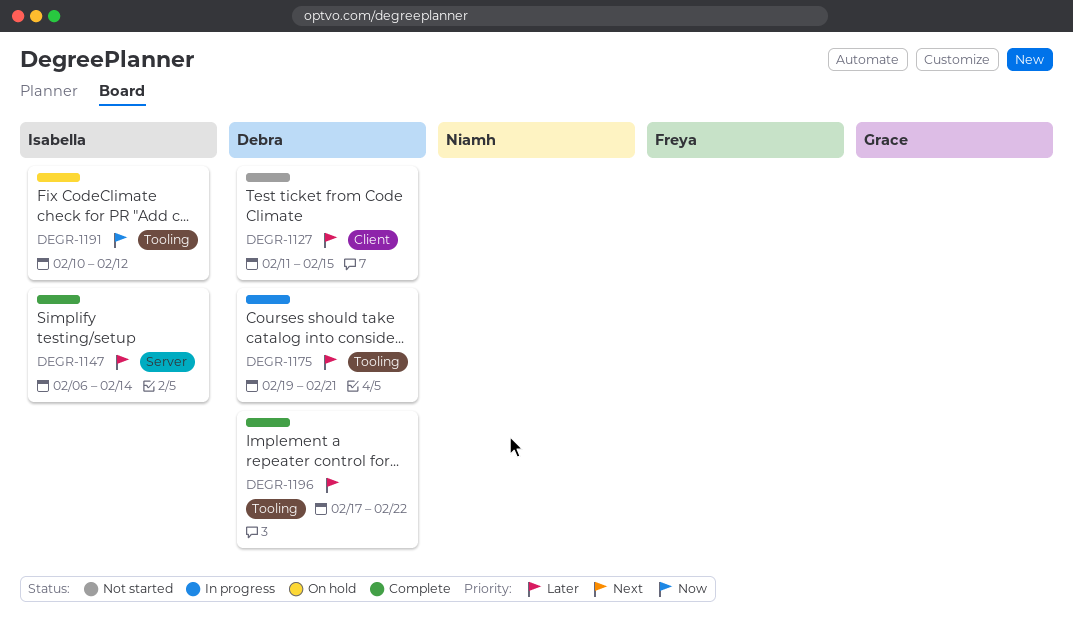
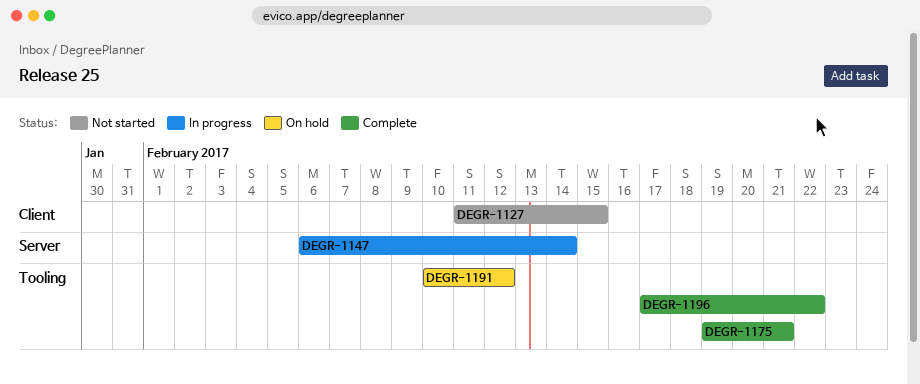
DEGR-1147, status: Complete -> In progress
DEGR-1175, status: In progress -> Complete

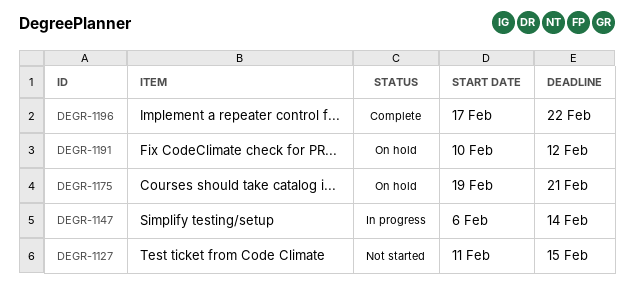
DEGR-1175, status: Complete -> On hold

